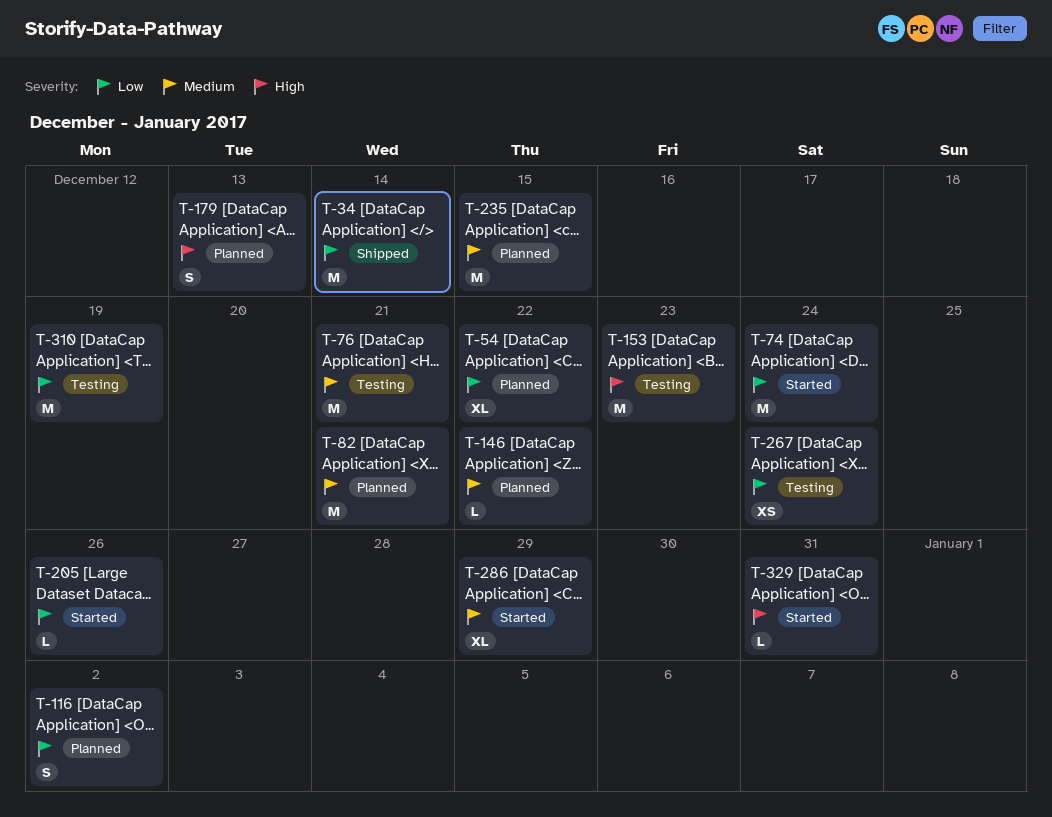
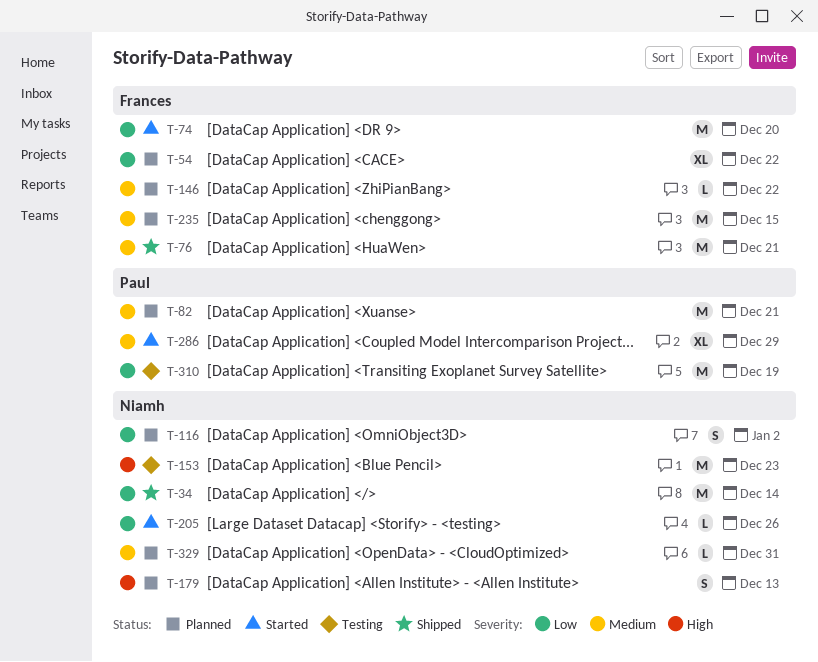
T-74, due: Dec 24 -> Dec 20
T-76, status: Testing -> Shipped
T-267: present -> none
T-329, status: Started -> Planned
T-329, priority: High -> Medium

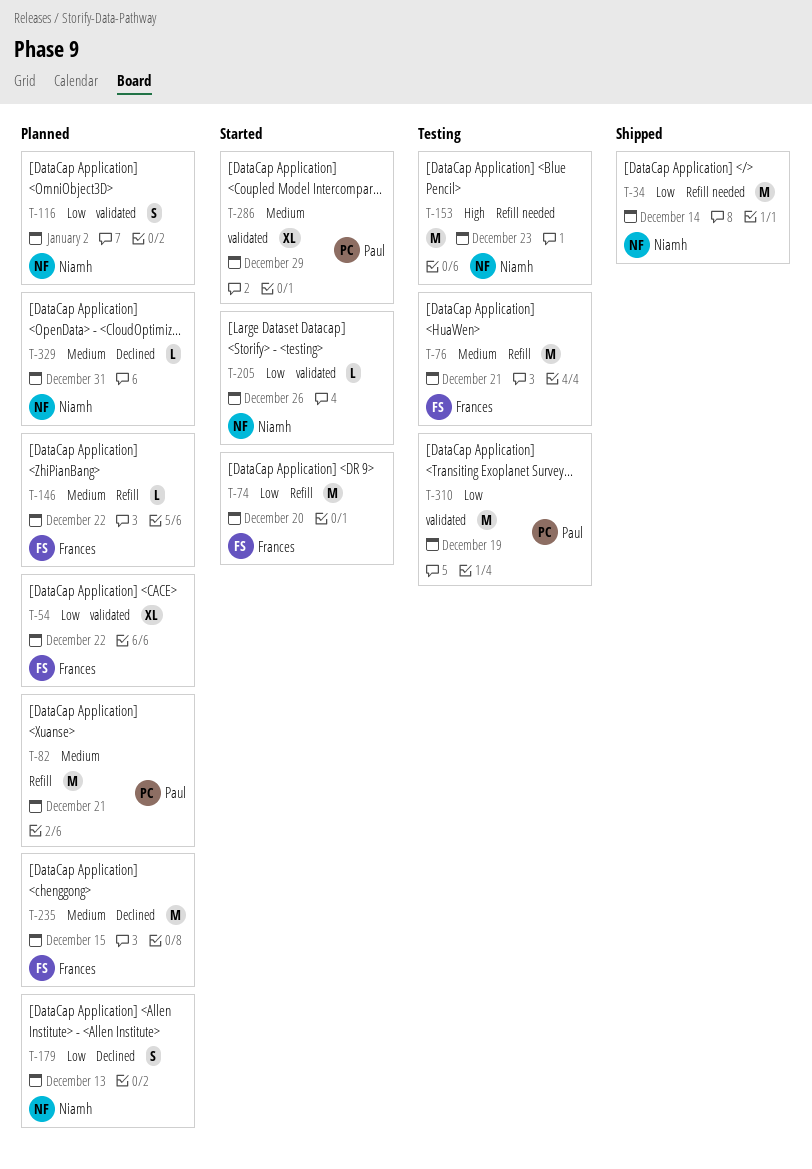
T-76, status: Shipped -> Testing
T-179, priority: High -> Low

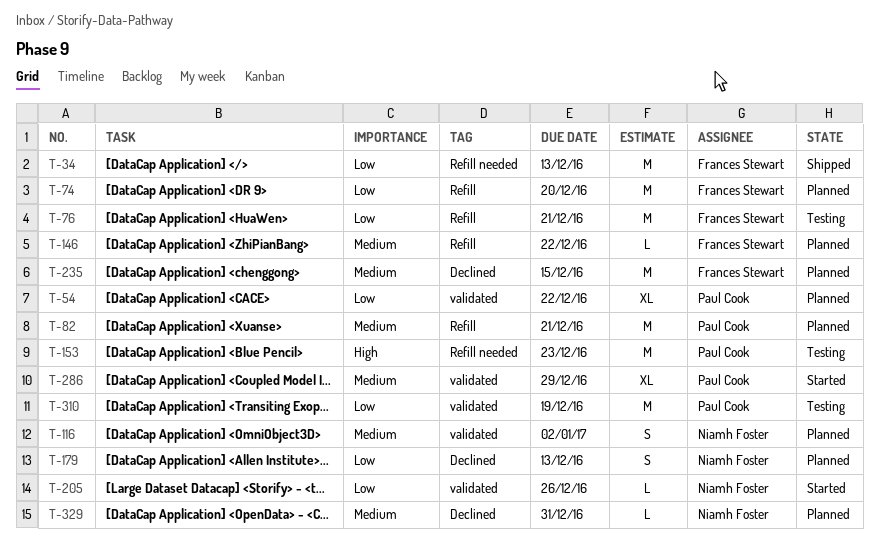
T-34, owner: Niamh Foster -> Frances Stewart
T-34, due: Dec 14 -> Dec 13
T-54, owner: Frances Stewart -> Paul Cook
T-74, status: Started -> Planned
T-76, priority: Medium -> Low
T-116, priority: Low -> Medium
T-153, owner: Niamh Foster -> Paul Cook

